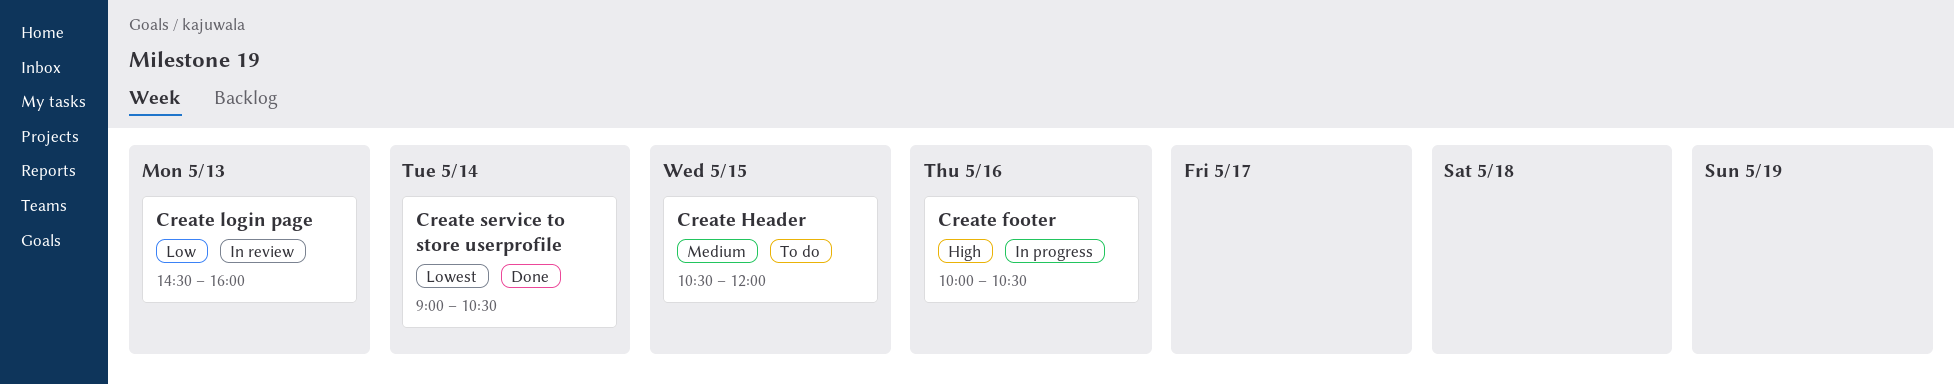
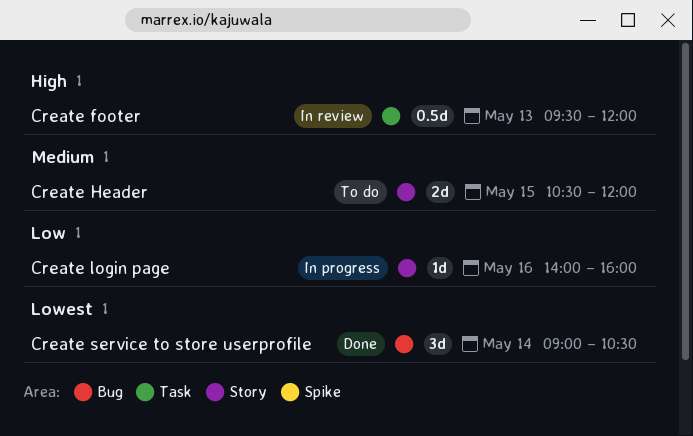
Create footer, status: In progress -> In review
Create footer, day: May 16 -> May 13
Create footer, begins: 10:00 -> 09:30
Create footer, ends: 10:30 -> 12:00
Create login page, status: In review -> In progress
Create login page, day: May 13 -> May 16
Create login page, begins: 14:30 -> 14:00

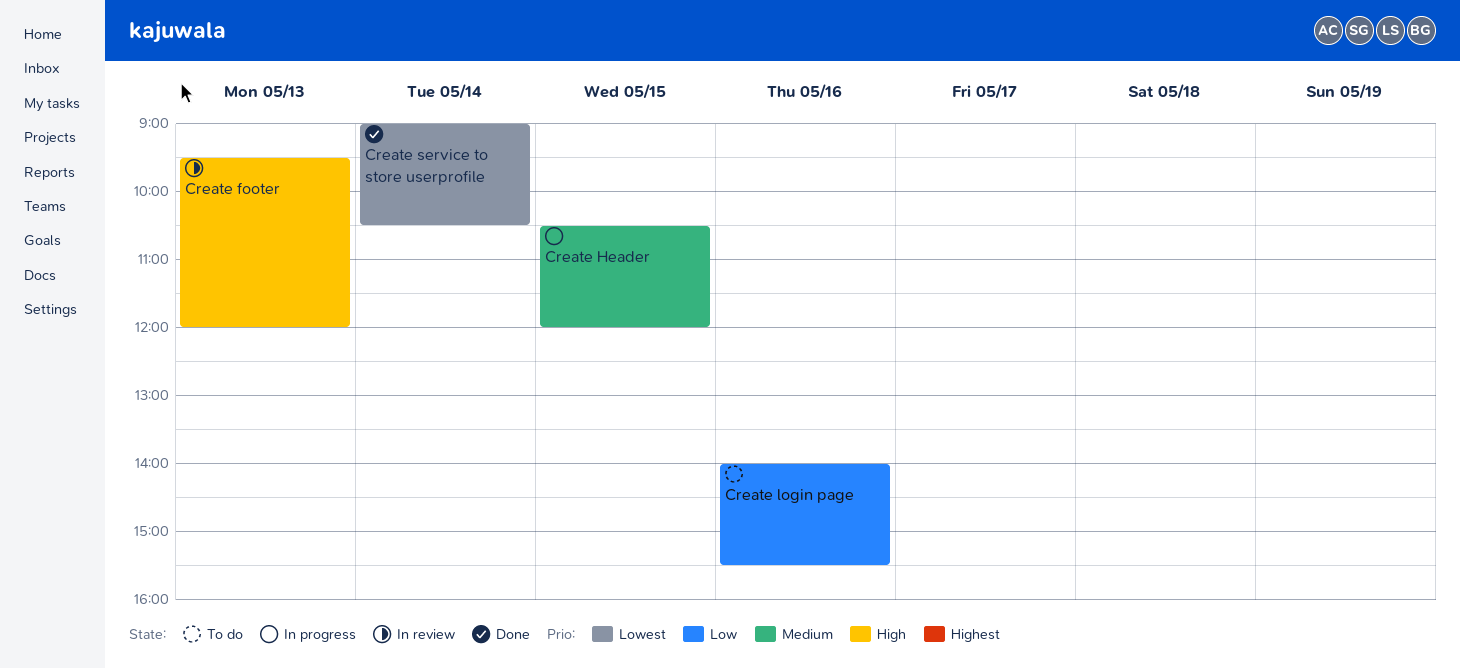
Create Header, status: To do -> In progress
Create login page, status: In progress -> To do
Create login page, ends: 16:00 -> 15:30

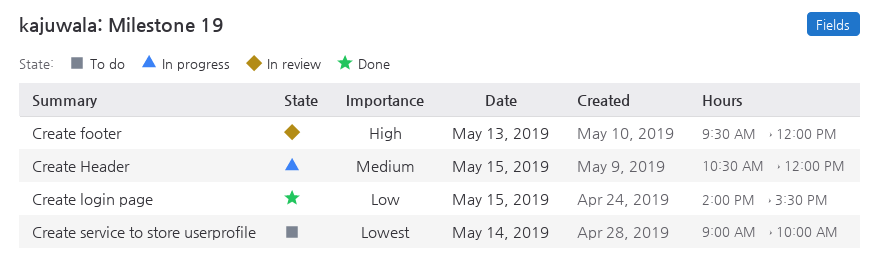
Create login page, status: To do -> Done
Create login page, day: May 16 -> May 15
Create service to store userprofile, status: Done -> To do
Create service to store userprofile, ends: 10:30 -> 10:00

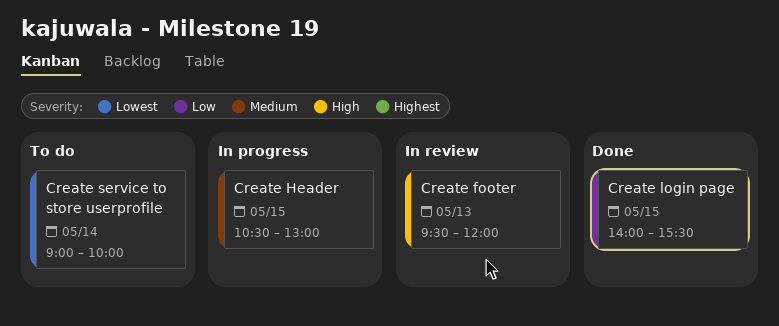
Create Header, ends: 12:00 -> 13:00

